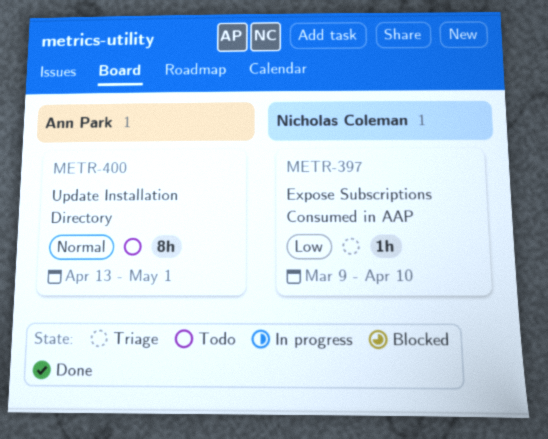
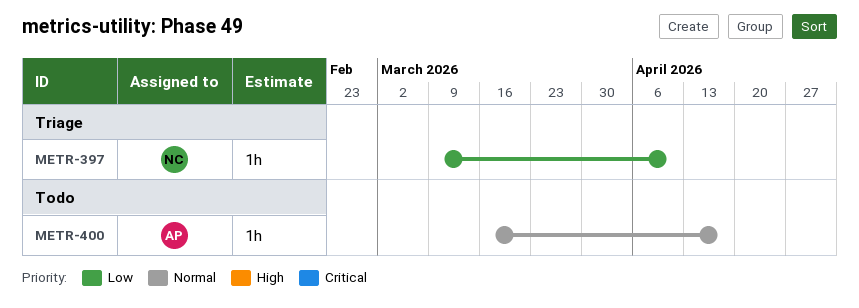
METR-400, estimate: 8h -> 1h
METR-400, start: Apr 13 -> Mar 16
METR-400, due: May 1 -> Apr 17

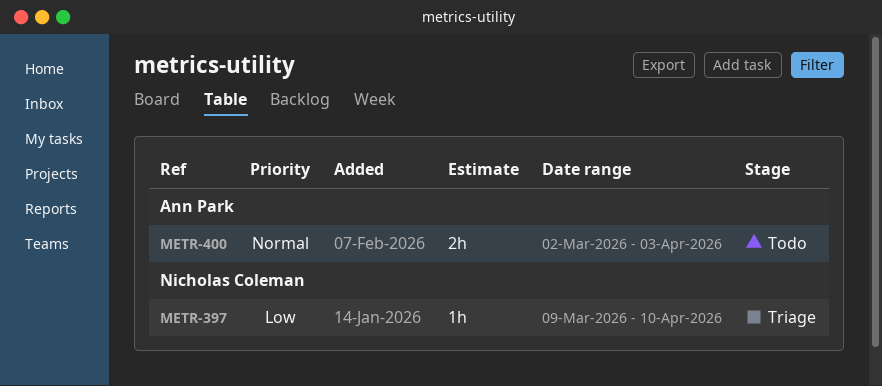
METR-400, estimate: 1h -> 2h
METR-400, start: Mar 16 -> Mar 2
METR-400, due: Apr 17 -> Apr 3

